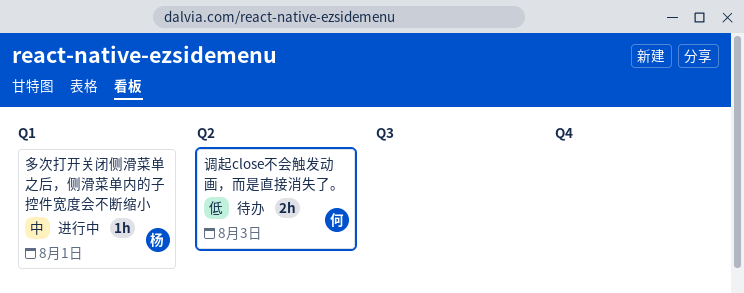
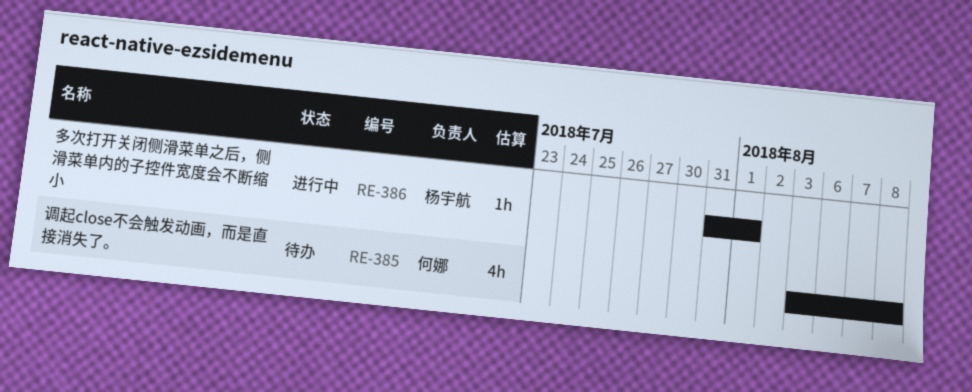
调起close不会触发动画，而是直接消失了。, estimate: 2h -> 4h
调起close不会触发动画，而是直接消失了。, due: Aug 3 -> Aug 8

